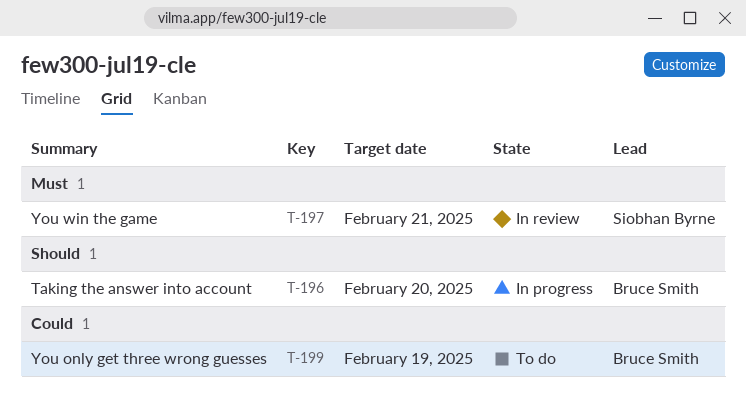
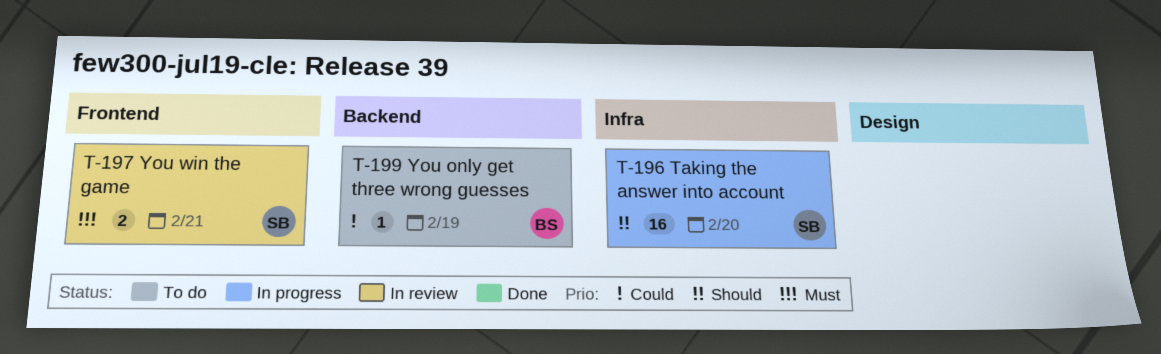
T-196, owner: Bruce Smith -> Siobhan Byrne

